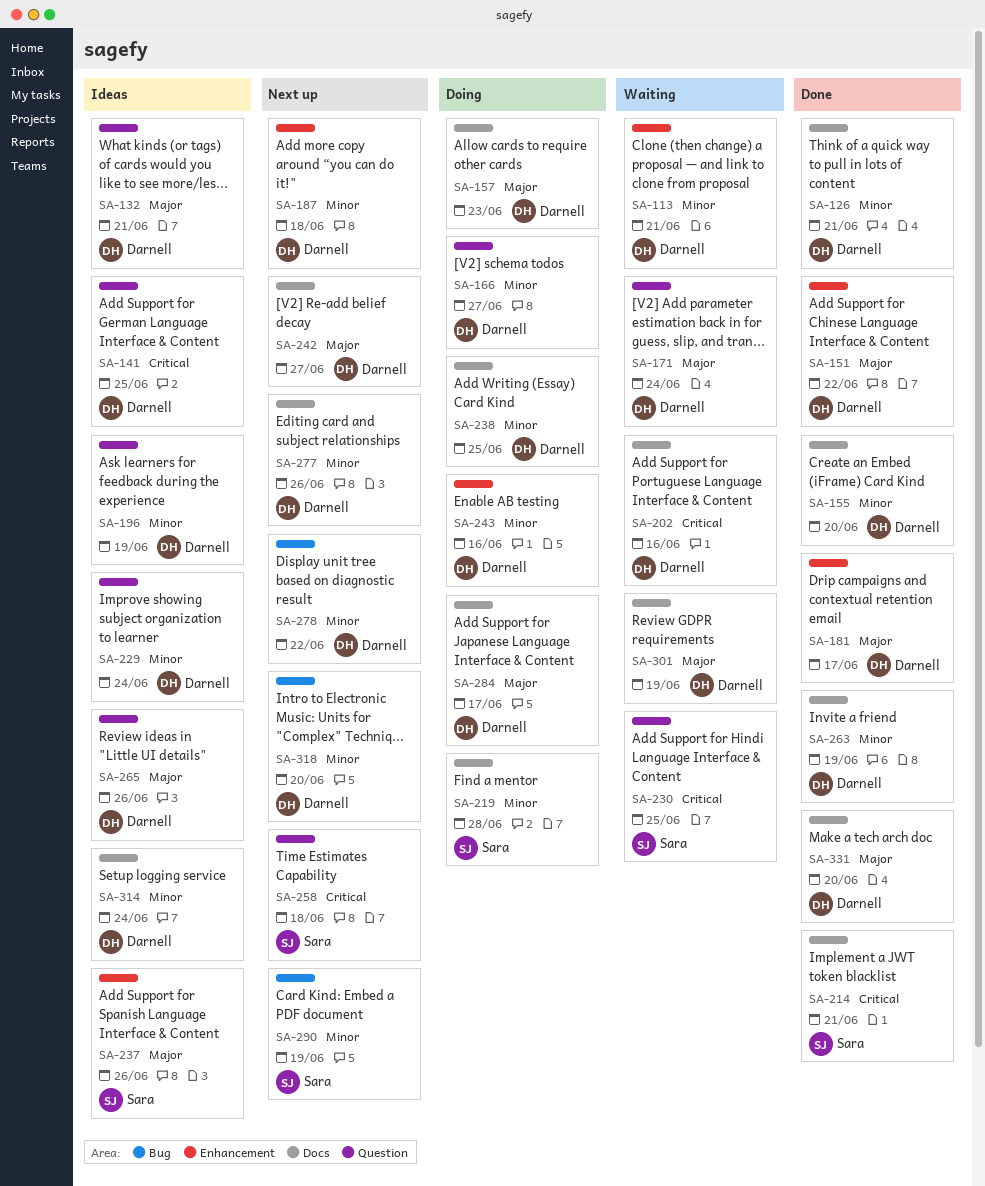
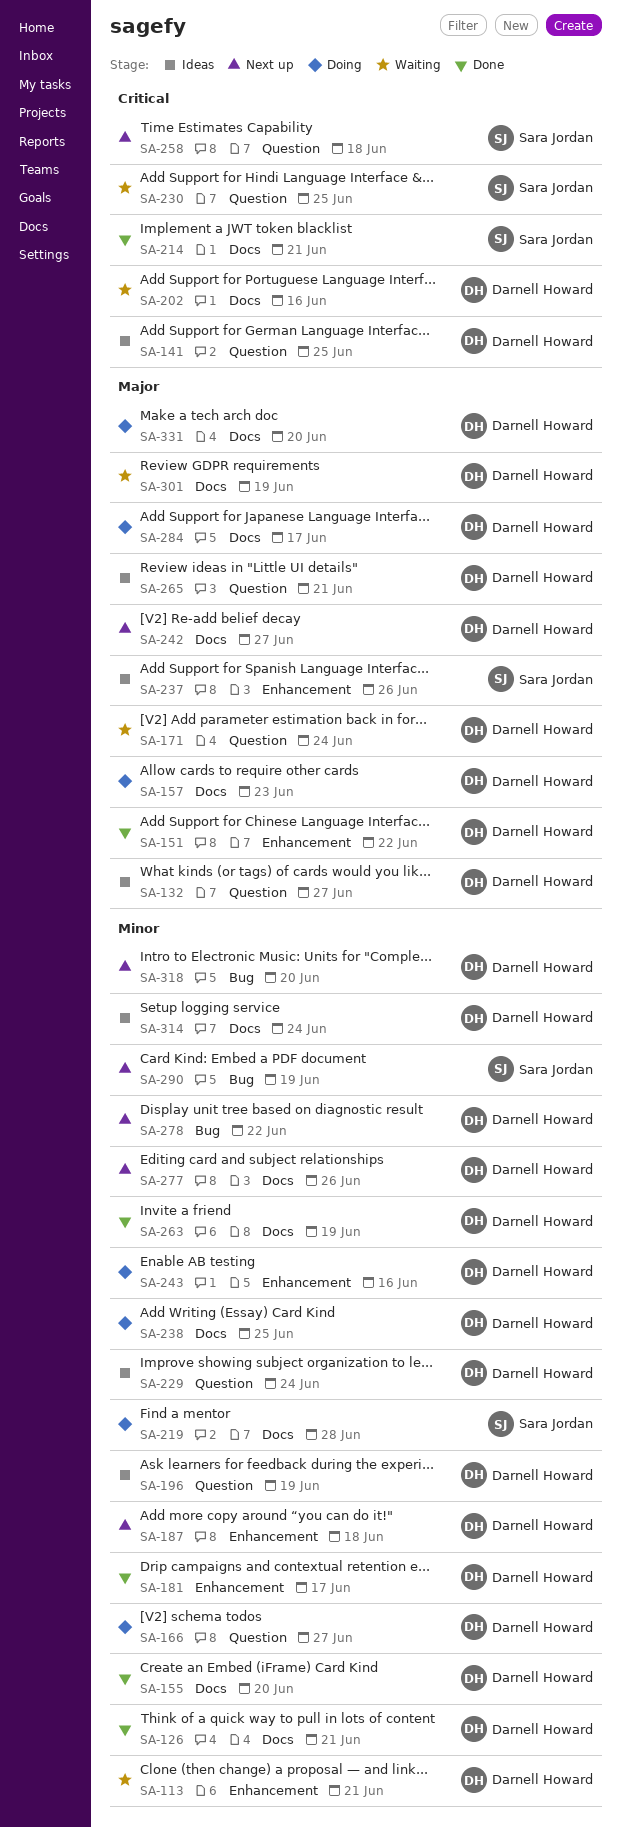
SA-132, due: Jun 21 -> Jun 27
SA-181, priority: Major -> Minor
SA-265, due: Jun 26 -> Jun 21
SA-331, status: Done -> Doing

